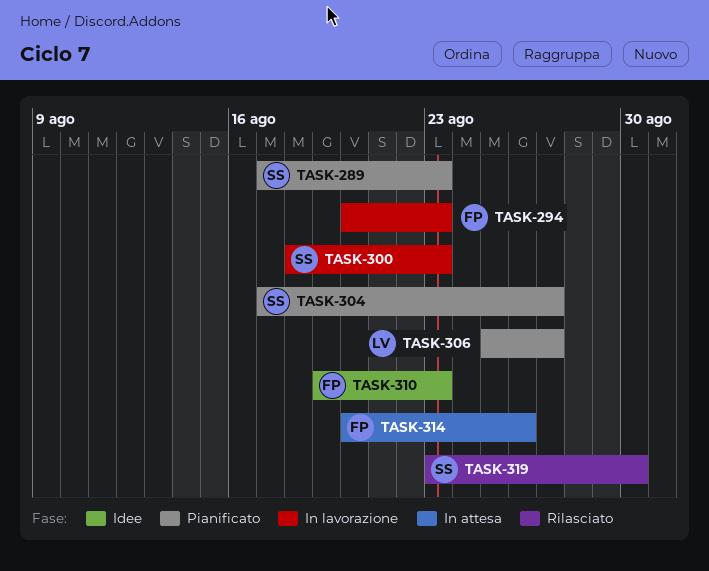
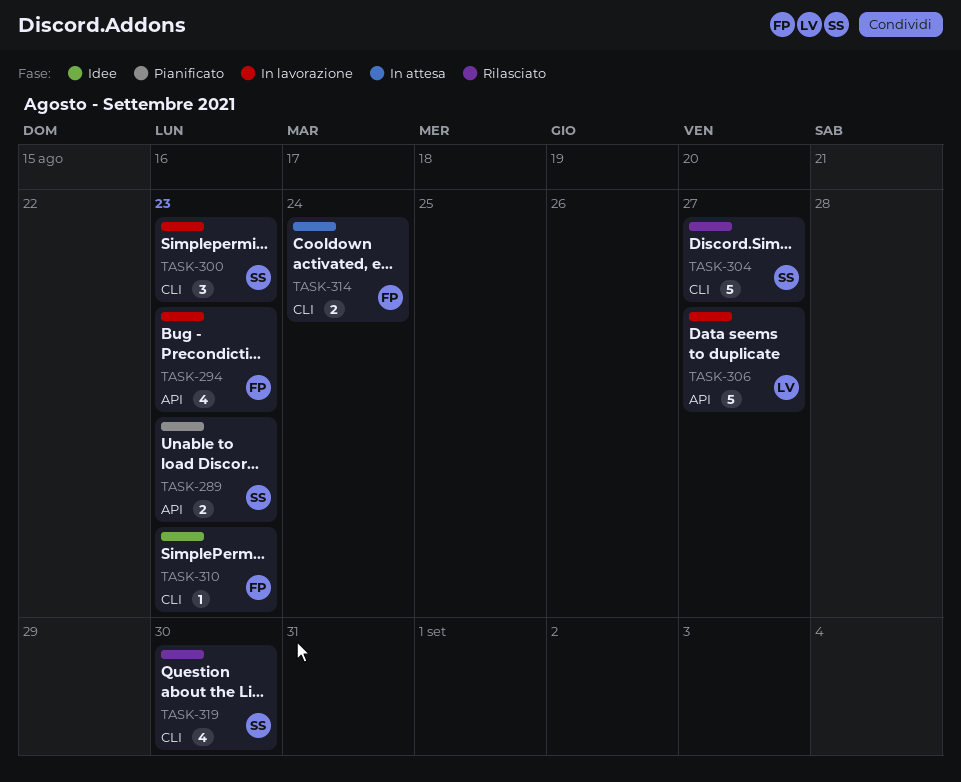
TASK-304, status: Pianificato -> Rilasciato
TASK-306, status: Pianificato -> In lavorazione
TASK-314, due: Aug 26 -> Aug 24

